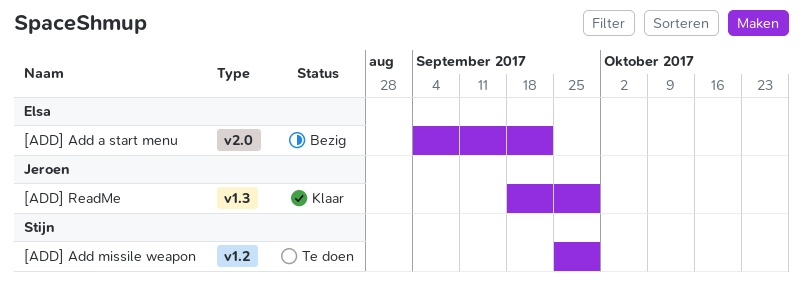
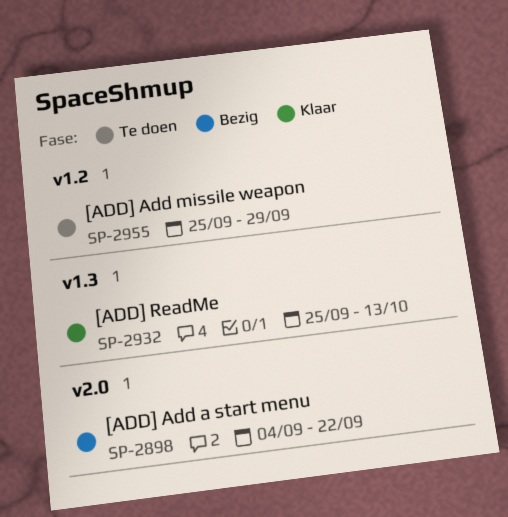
[ADD] ReadMe, start: Sep 18 -> Sep 25
[ADD] ReadMe, due: Sep 29 -> Oct 13

